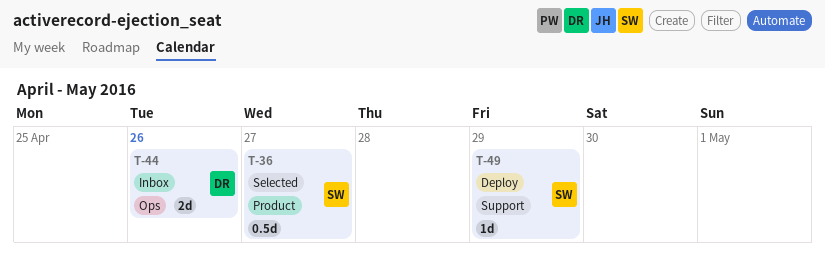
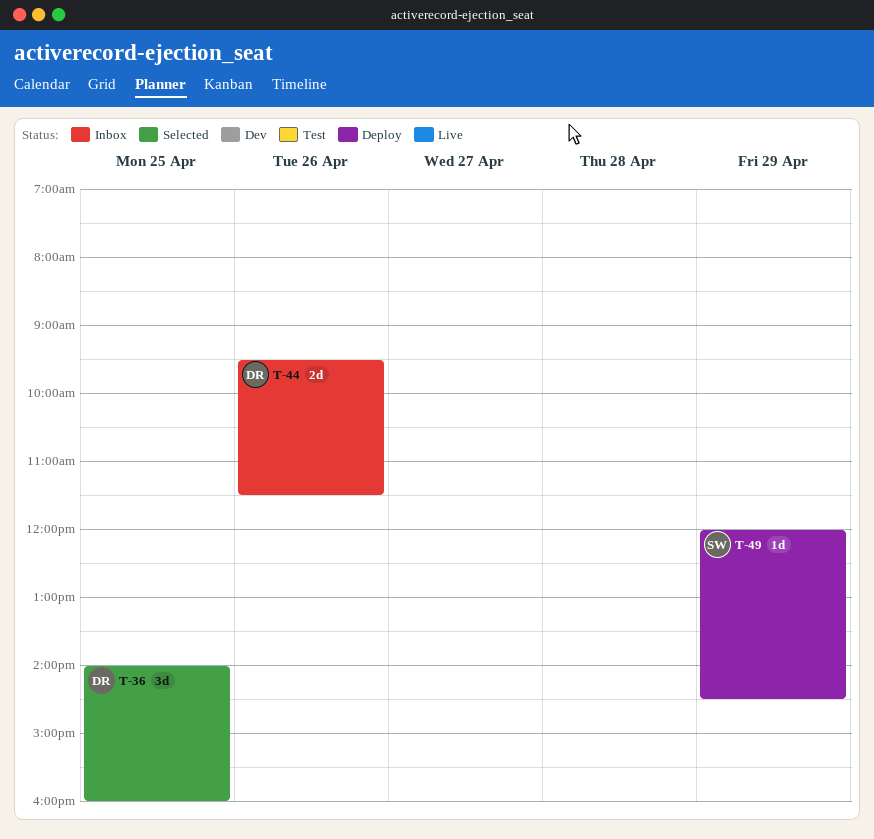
T-36, owner: SW -> DR
T-36, estimate: 0.5d -> 3d
T-36, day: Apr 27 -> Apr 25

